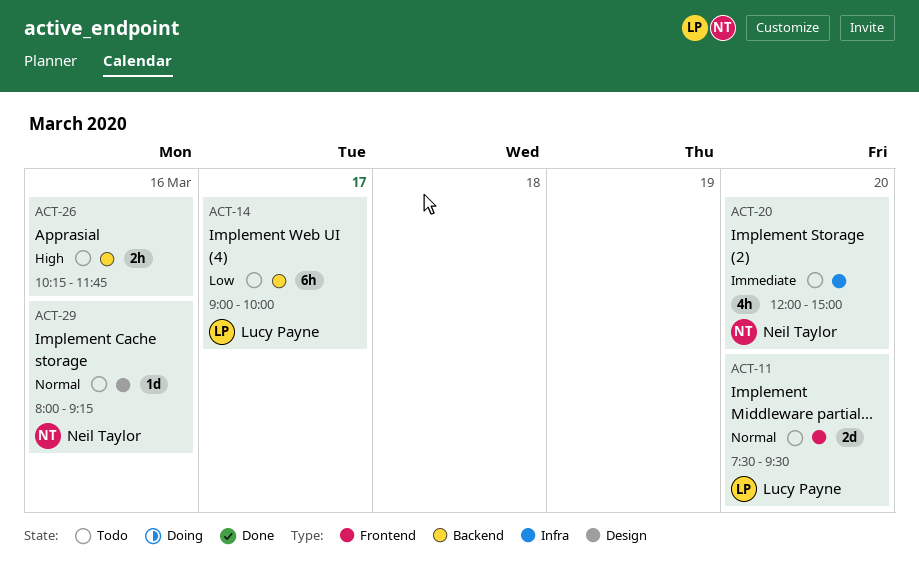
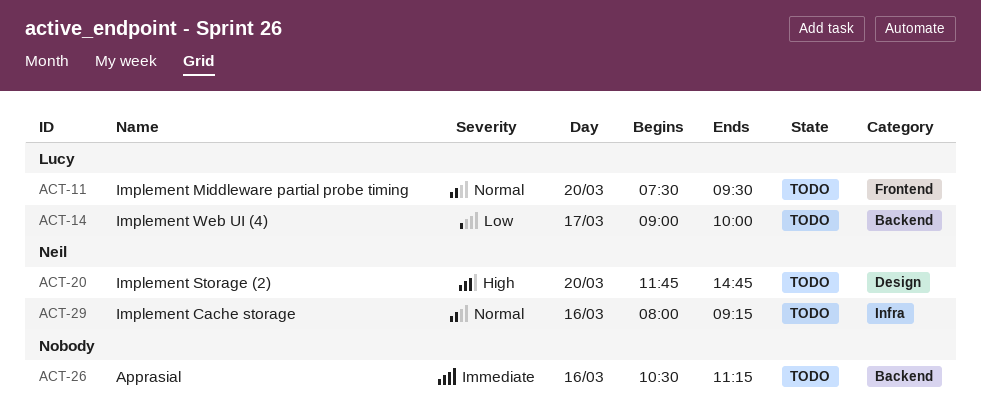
ACT-20, priority: Immediate -> High
ACT-20, label: Infra -> Design
ACT-20, begins: 12:00 -> 11:45
ACT-20, ends: 15:00 -> 14:45
ACT-26, priority: High -> Immediate
ACT-26, begins: 10:15 -> 10:30
ACT-26, ends: 11:45 -> 11:15
ACT-29, label: Design -> Infra

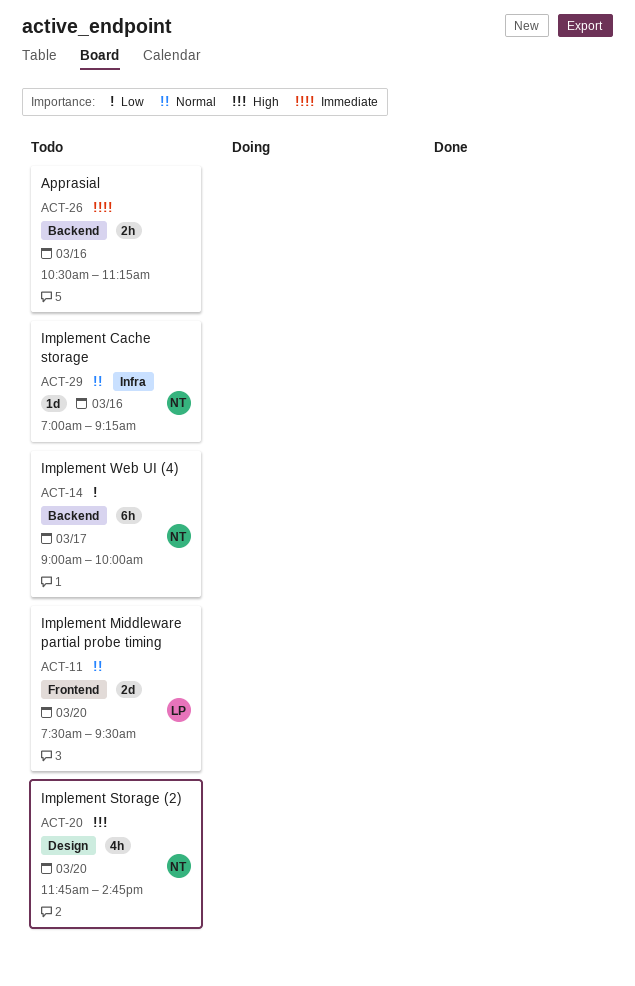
ACT-14, owner: Lucy -> Neil
ACT-29, begins: 08:00 -> 07:00

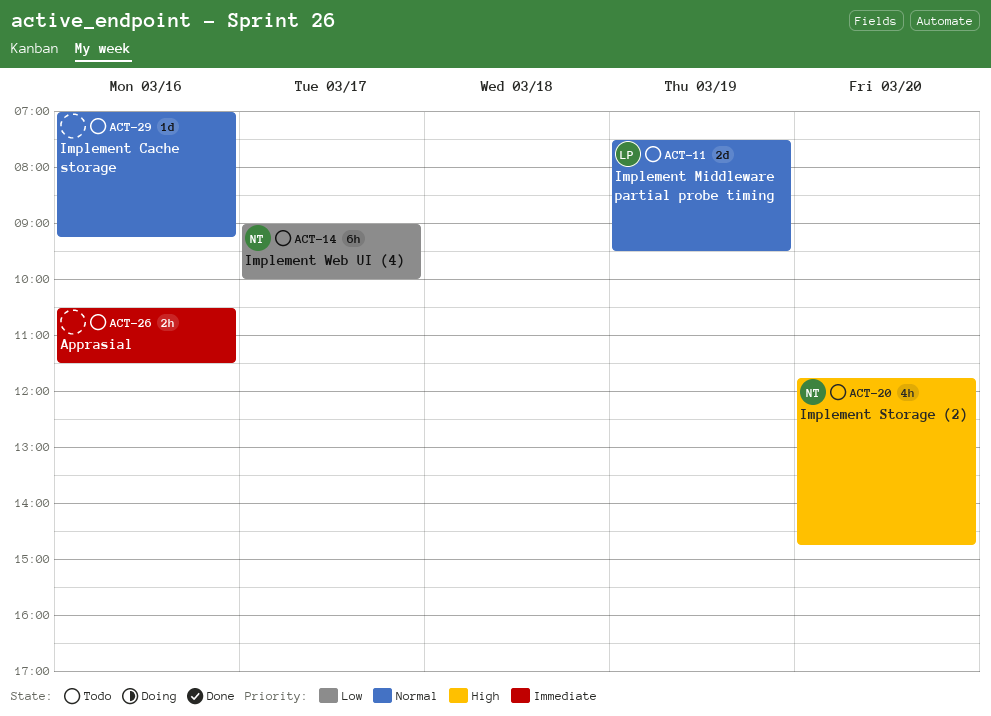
ACT-11, day: Mar 20 -> Mar 19
ACT-26, ends: 11:15 -> 11:30
ACT-29, owner: NT -> none

